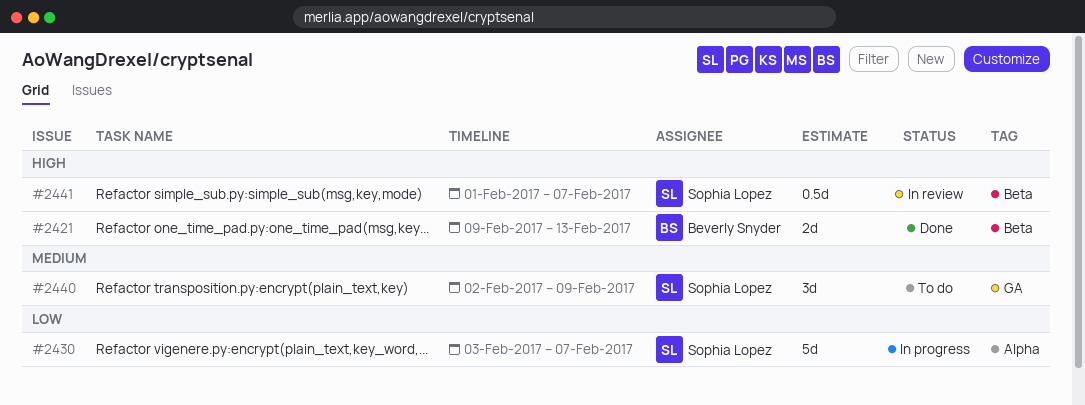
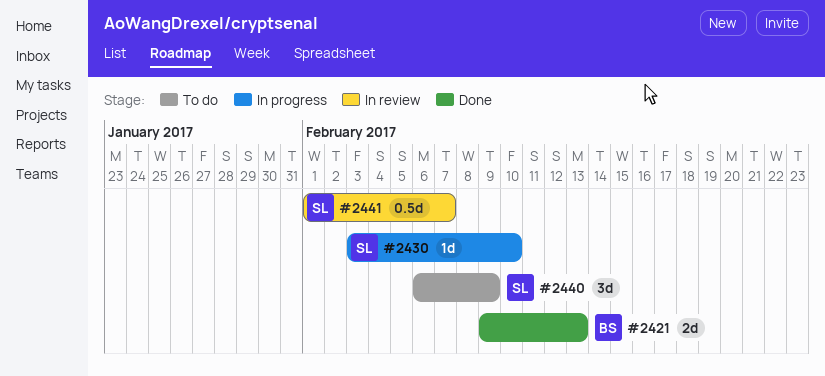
#2430, estimate: 5d -> 1d
#2430, due: Feb 7 -> Feb 10
#2440, start: Feb 2 -> Feb 6

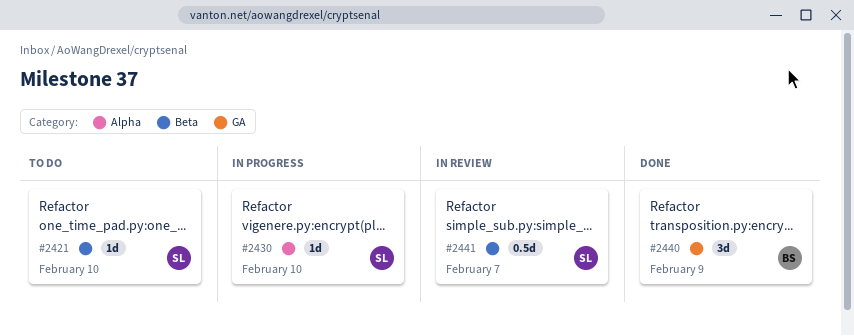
#2421, status: Done -> To do
#2421, owner: BS -> SL
#2421, estimate: 2d -> 1d
#2421, due: Feb 13 -> Feb 10
#2440, status: To do -> Done
#2440, owner: SL -> BS

